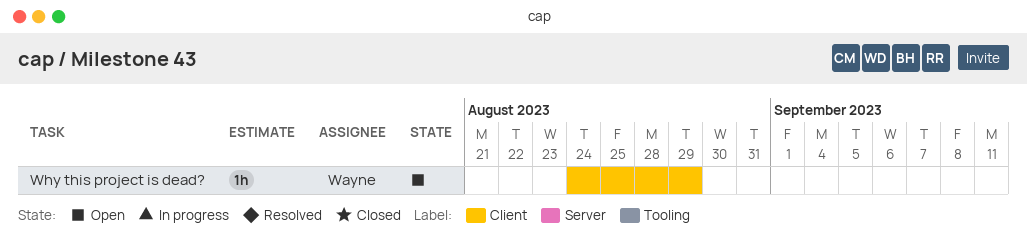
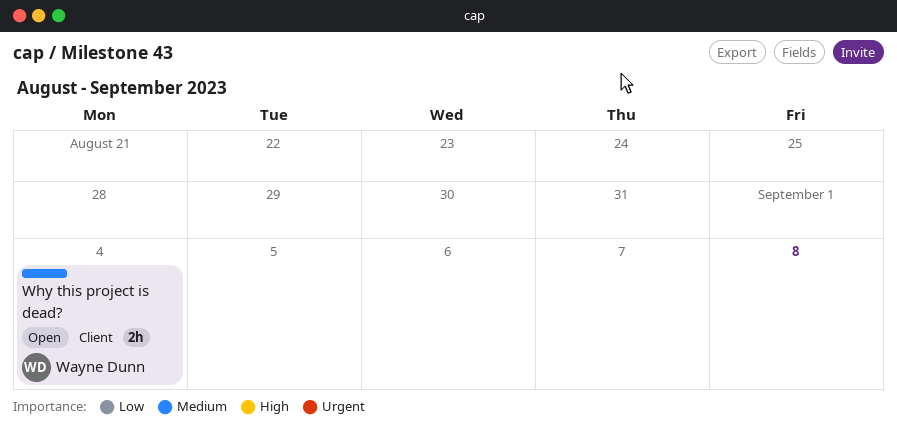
Why this project is dead?, estimate: 1h -> 2h
Why this project is dead?, due: Aug 29 -> Sep 4

